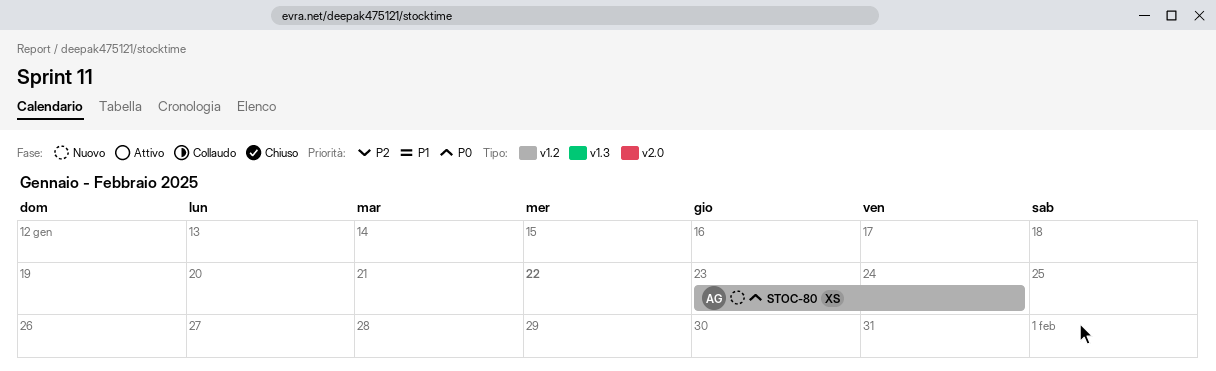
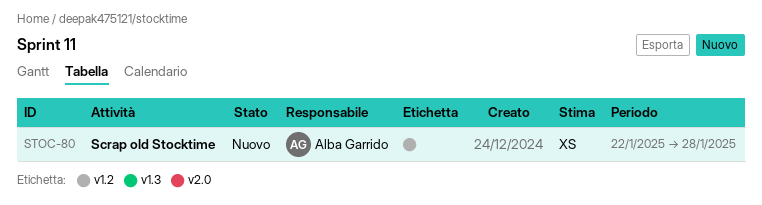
STOC-80, start: Jan 23 -> Jan 22
STOC-80, due: Jan 24 -> Jan 28

